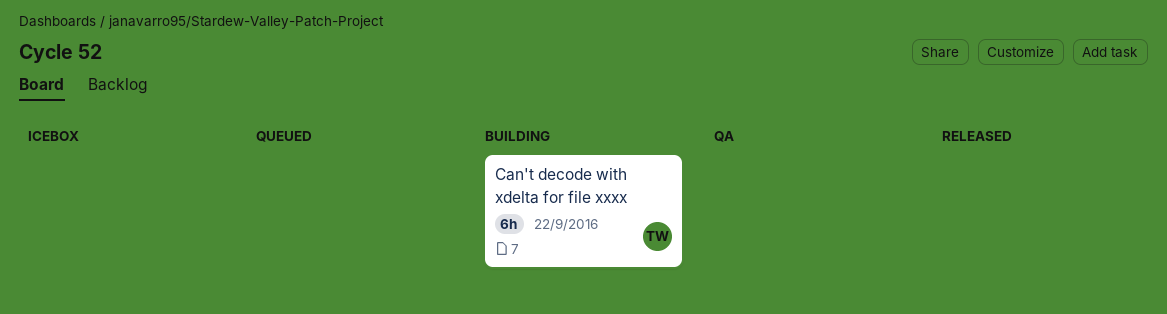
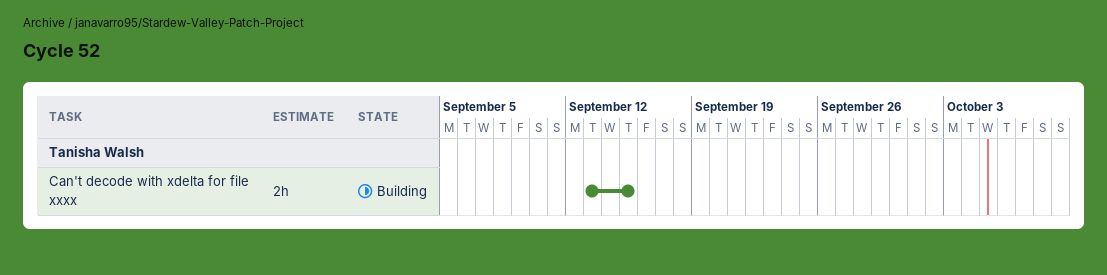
Can't decode with xdelta for file xxxx, estimate: 6h -> 2h
Can't decode with xdelta for file xxxx, due: Sep 22 -> Sep 15

